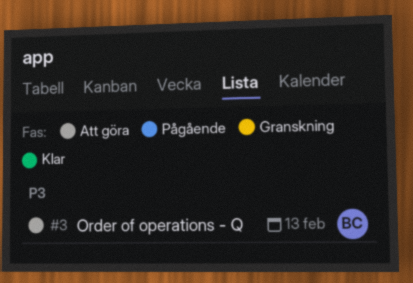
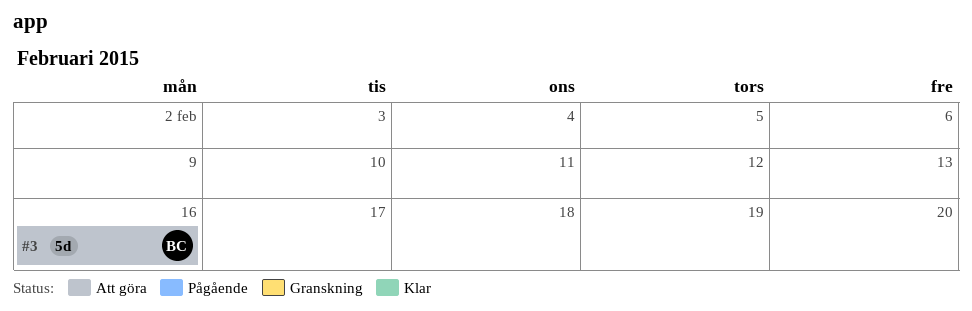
#3, due: Feb 13 -> Feb 16

